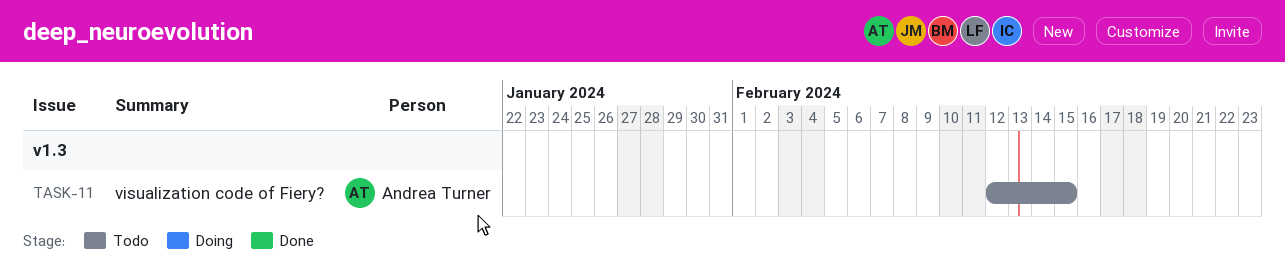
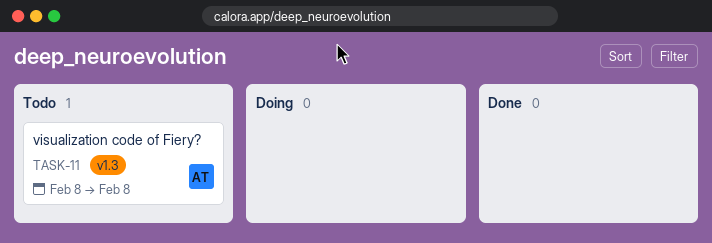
TASK-11, start: Feb 12 -> Feb 8
TASK-11, due: Feb 15 -> Feb 8

